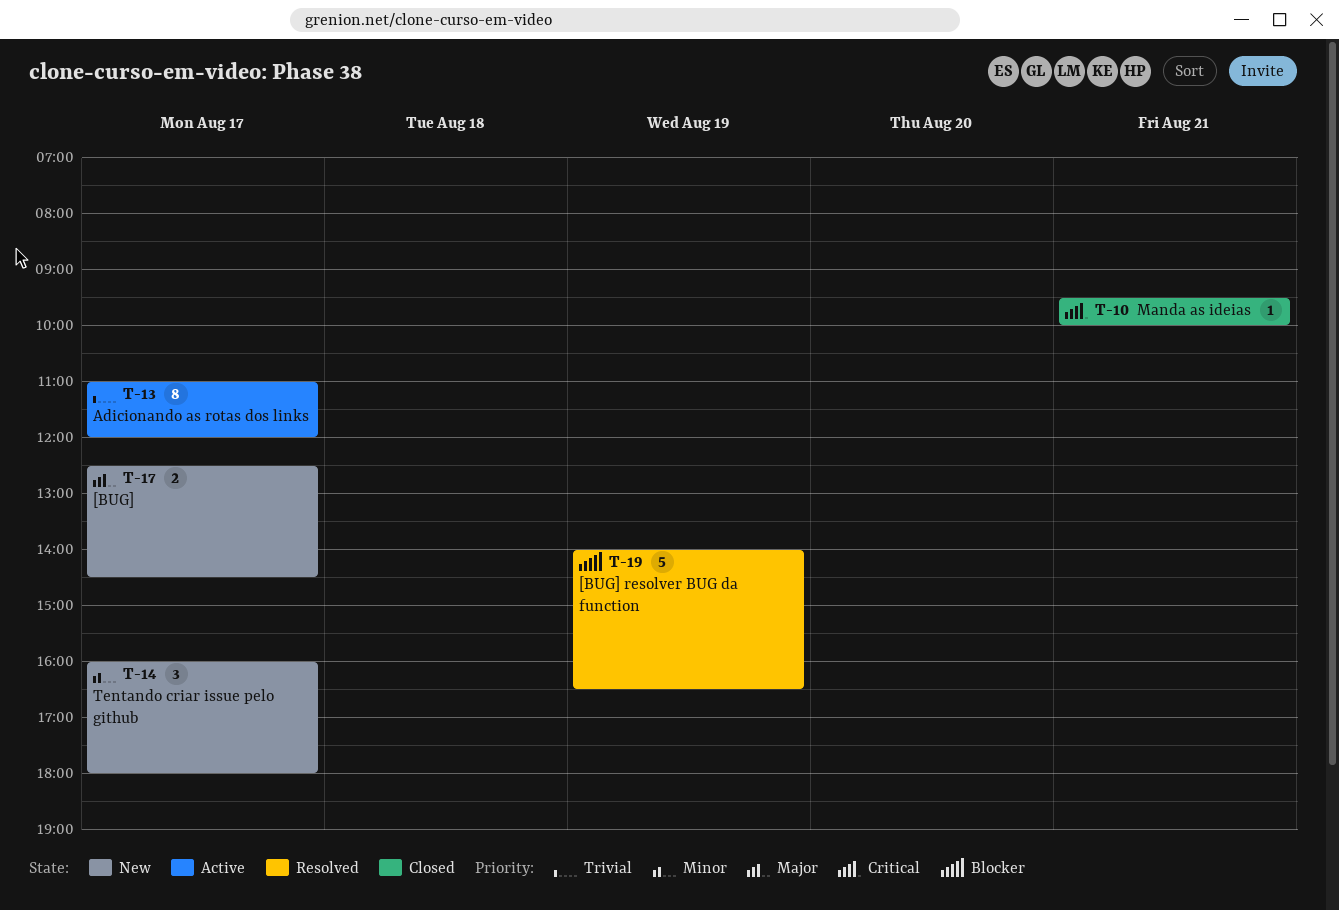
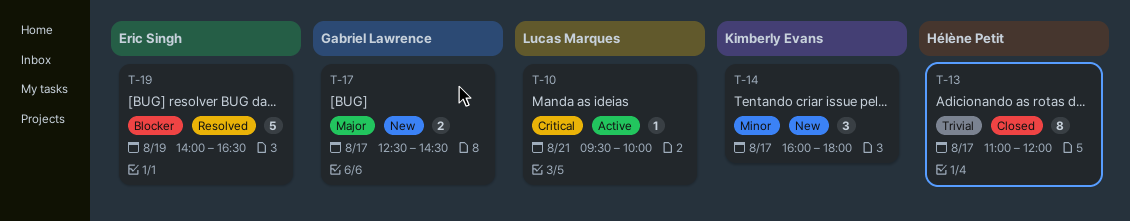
T-10, status: Closed -> Active
T-13, status: Active -> Closed

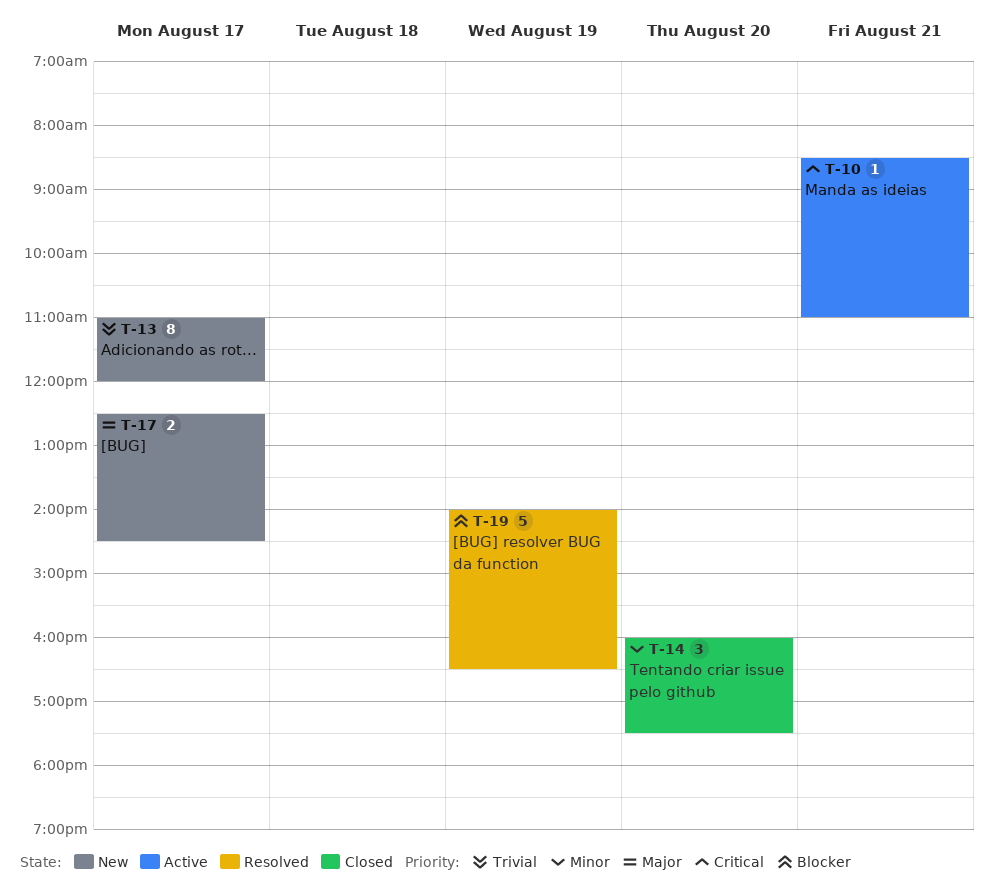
T-10, begins: 09:30 -> 08:30
T-10, ends: 10:00 -> 11:00
T-13, status: Closed -> New
T-14, status: New -> Closed
T-14, day: Aug 17 -> Aug 20
T-14, ends: 18:00 -> 17:30

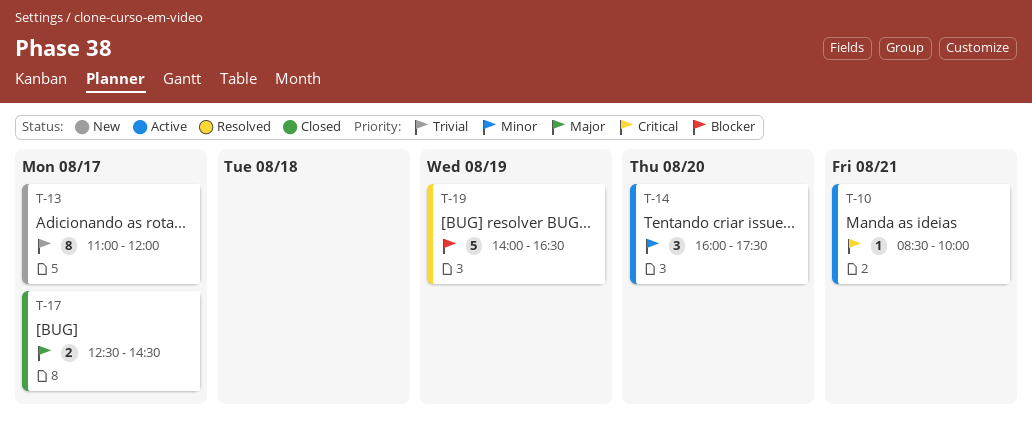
T-10, ends: 11:00 -> 10:00
T-14, status: Closed -> Active
T-17, status: New -> Closed

